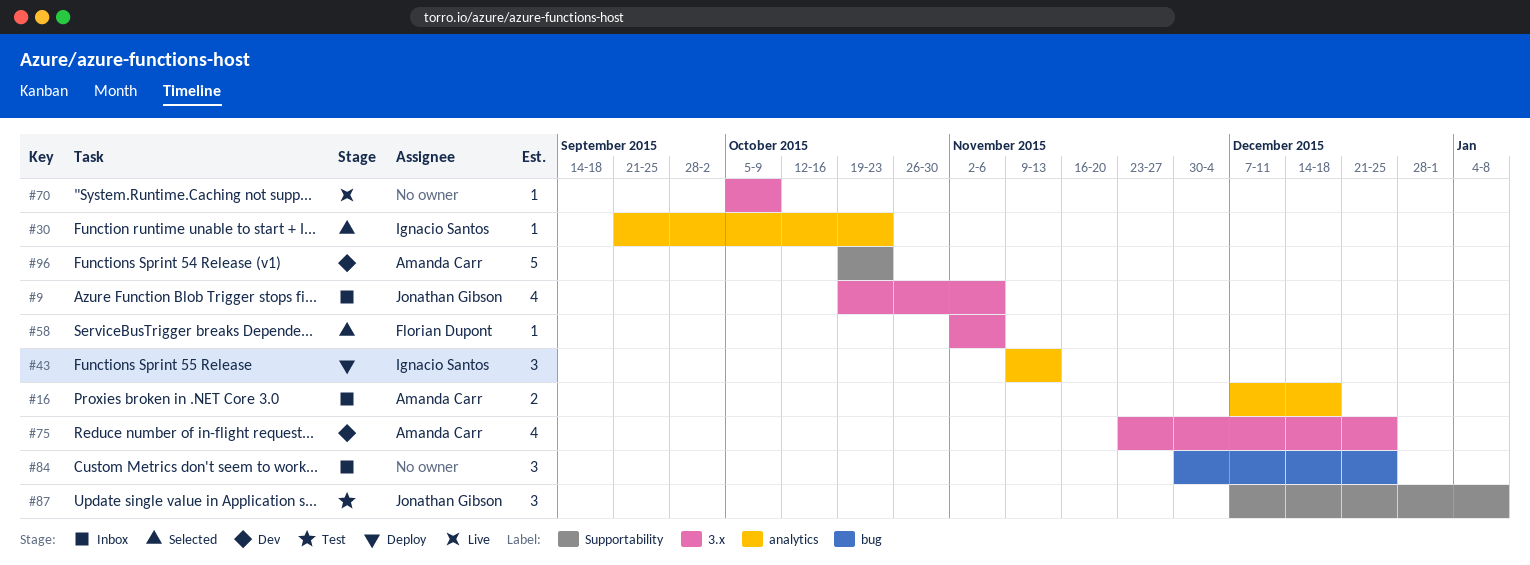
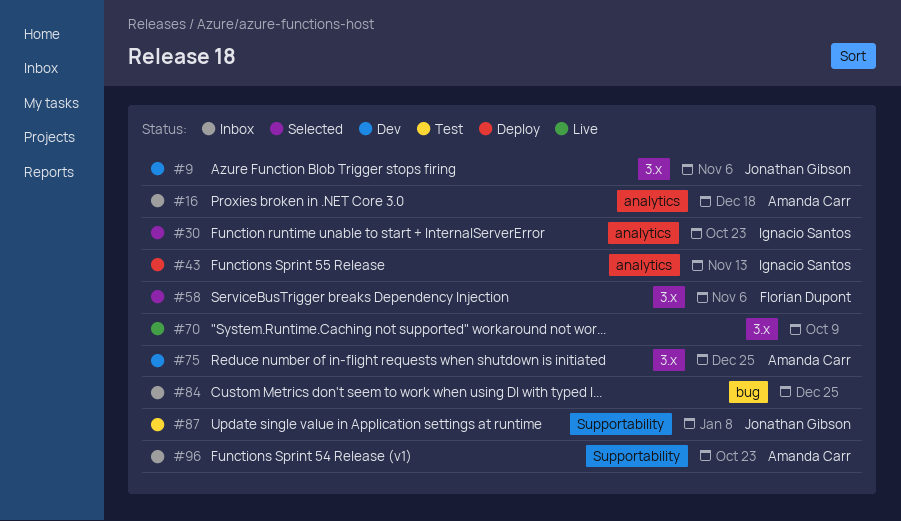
#9, status: Inbox -> Dev
#96, status: Dev -> Inbox

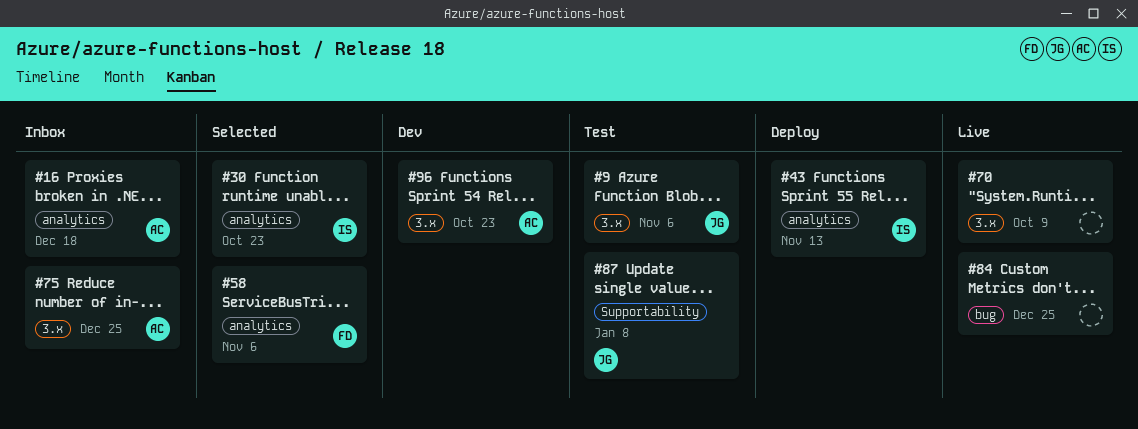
#9, status: Dev -> Test
#58, label: 3.x -> analytics
#75, status: Dev -> Inbox
#84, status: Inbox -> Live
#96, status: Inbox -> Dev
#96, label: Supportability -> 3.x

